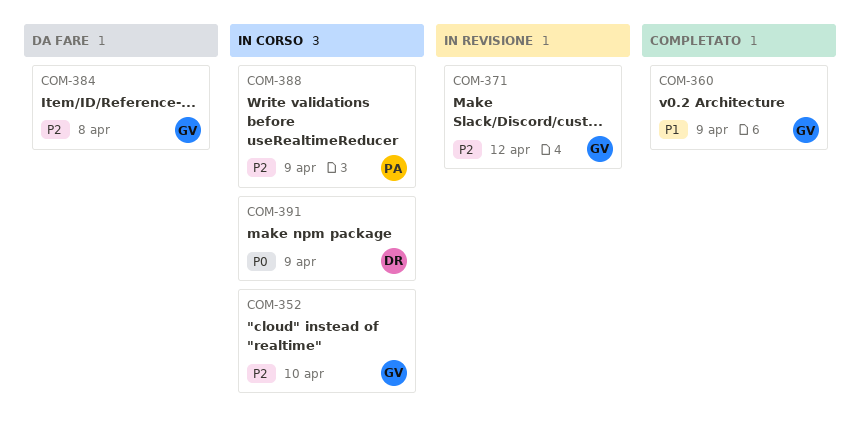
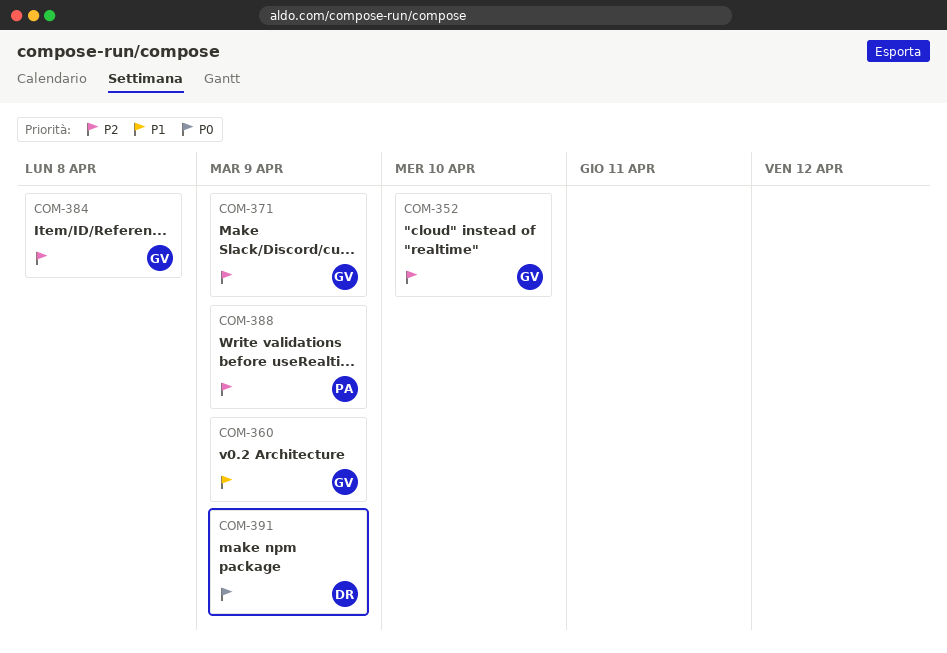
COM-371, due: Apr 12 -> Apr 9

